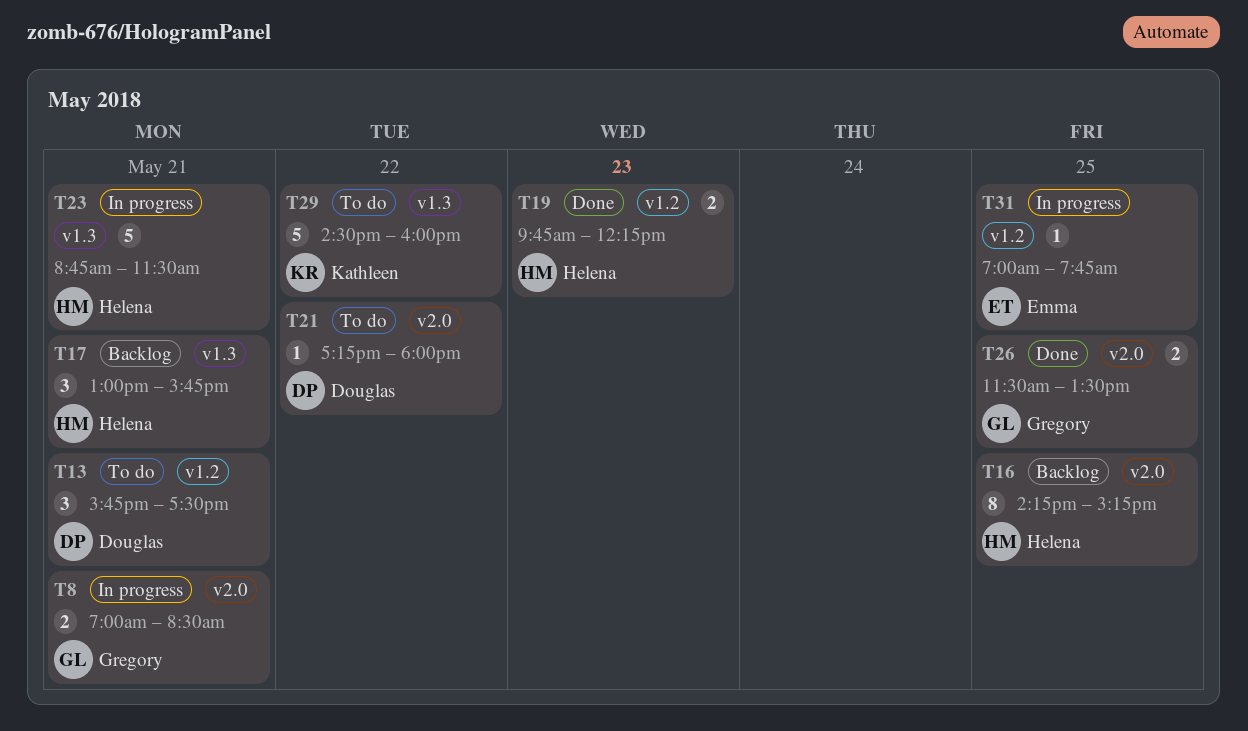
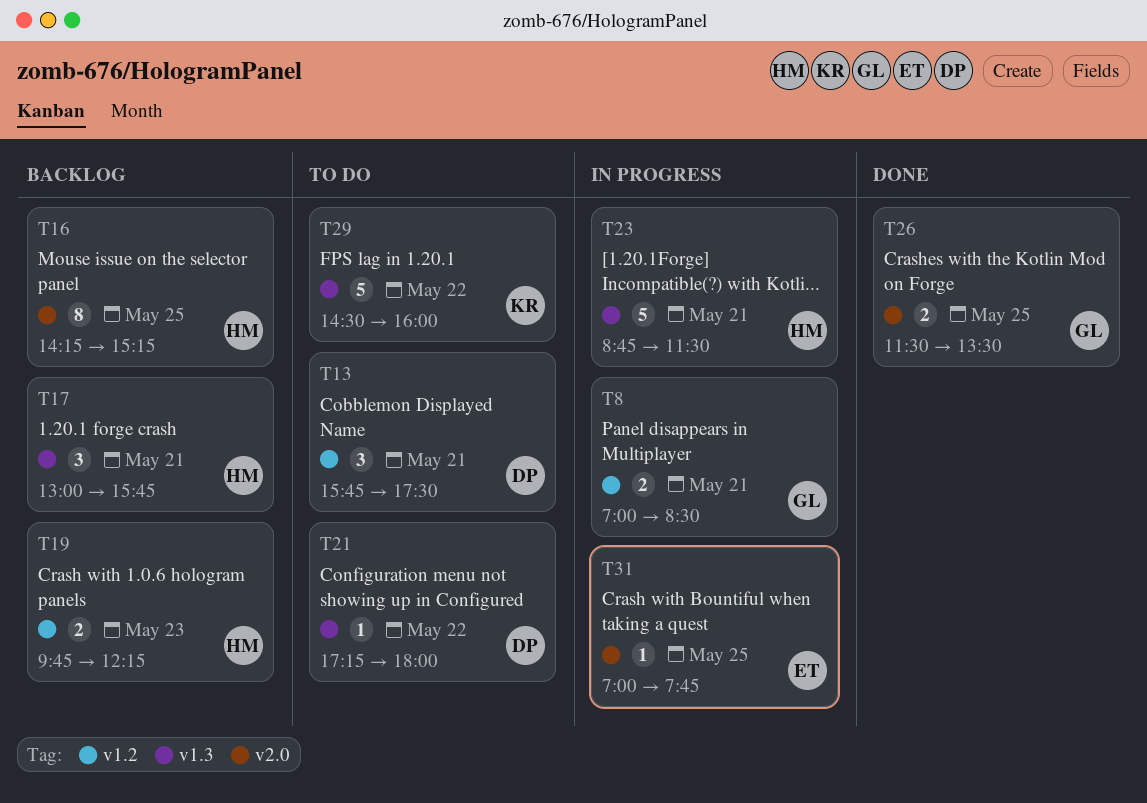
T8, label: v2.0 -> v1.2
T19, status: Done -> Backlog
T21, label: v2.0 -> v1.3
T31, label: v1.2 -> v2.0

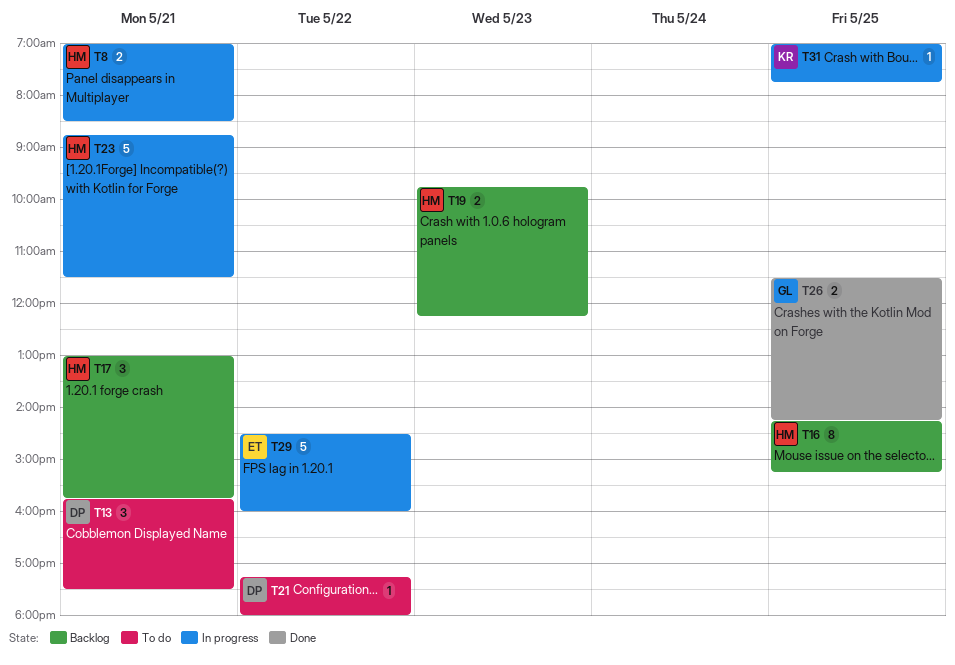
T8, owner: GL -> HM
T26, ends: 13:30 -> 14:15
T29, status: To do -> In progress
T29, owner: KR -> ET
T31, owner: ET -> KR

